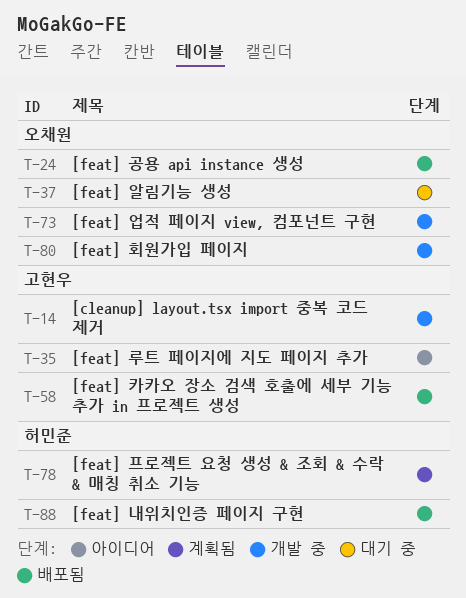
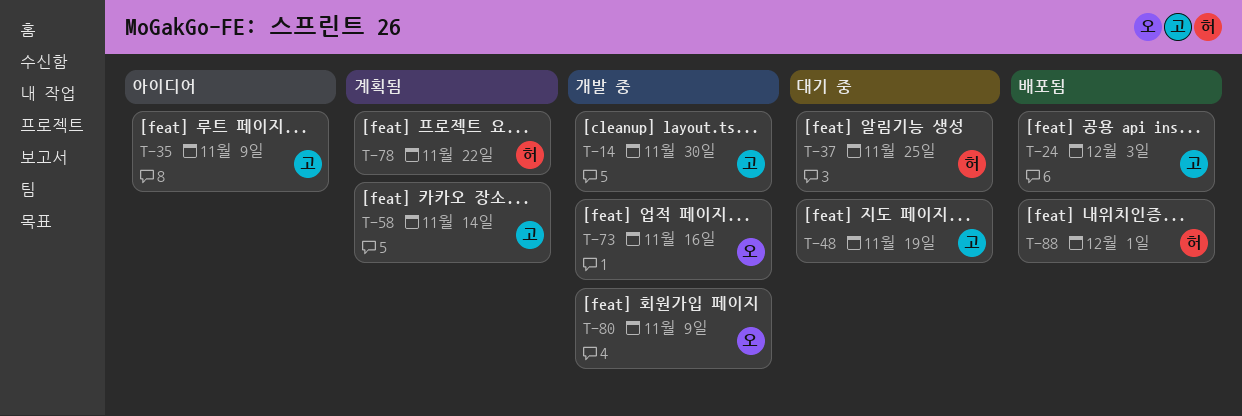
T-24, owner: 오채원 -> 고현우
T-37, owner: 오채원 -> 허민준
T-48: none -> present
T-58, status: 배포됨 -> 계획됨

